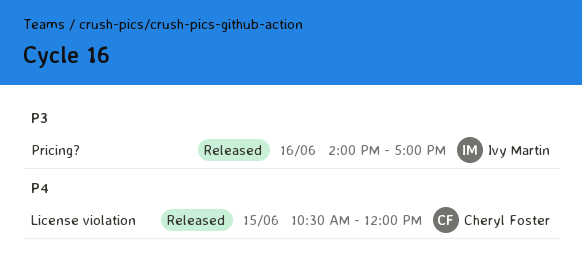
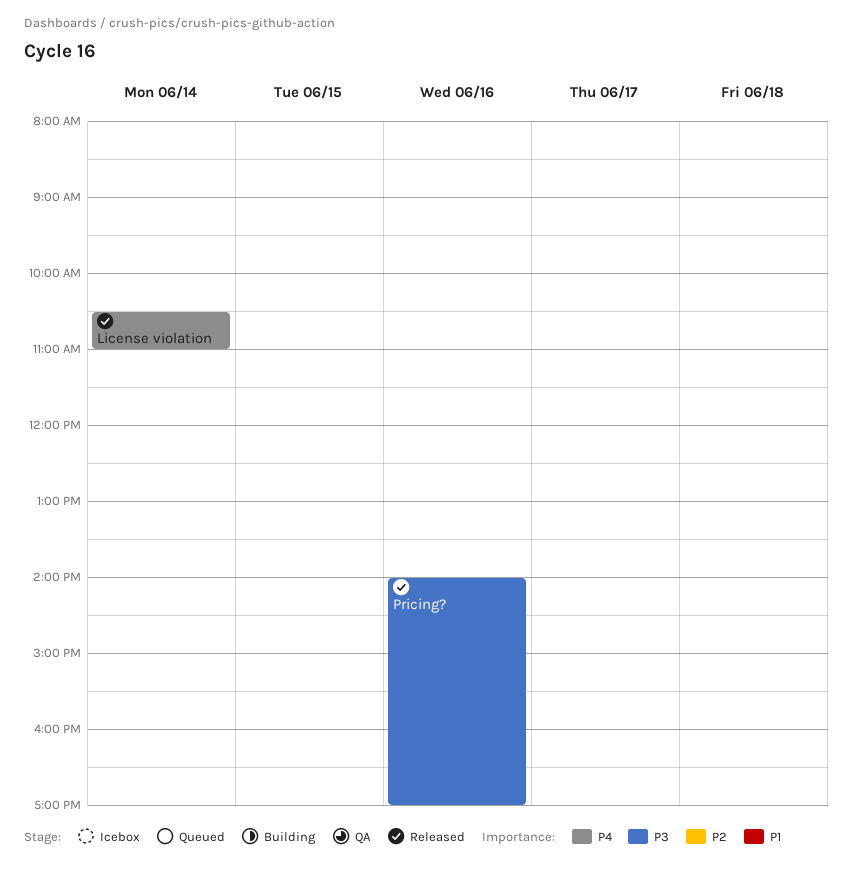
License violation, day: Jun 15 -> Jun 14
License violation, ends: 12:00 -> 11:00

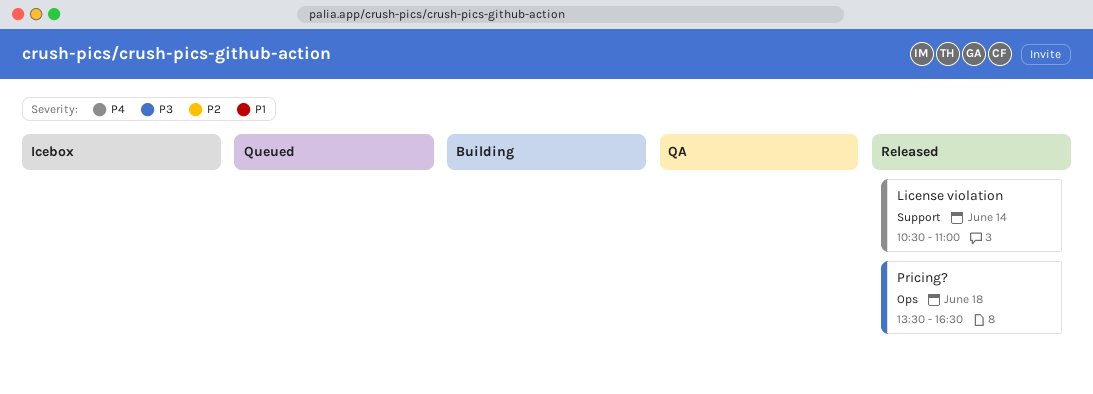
Pricing?, day: Jun 16 -> Jun 18
Pricing?, begins: 14:00 -> 13:30
Pricing?, ends: 17:00 -> 16:30

